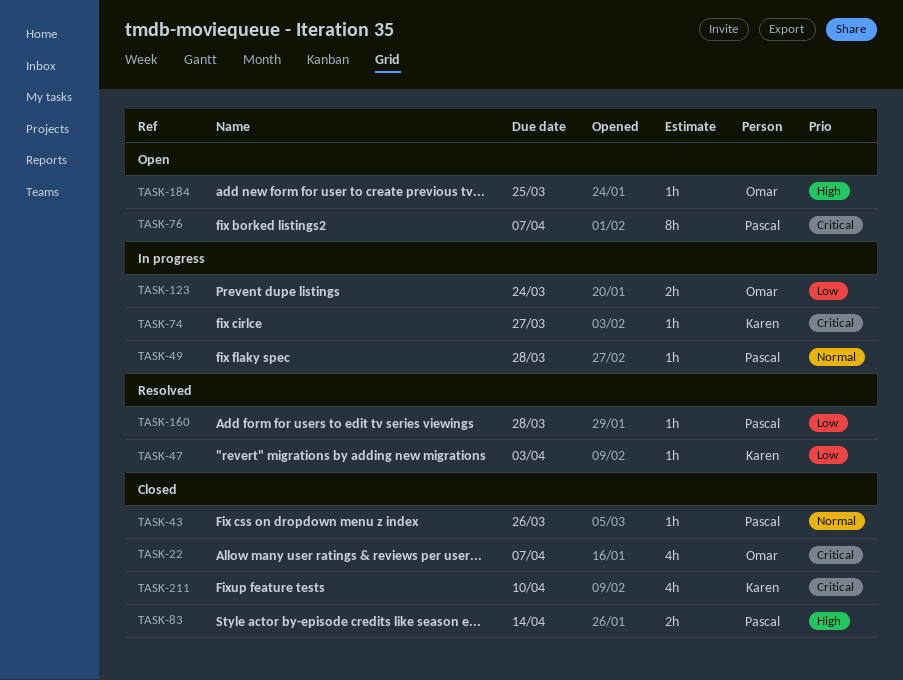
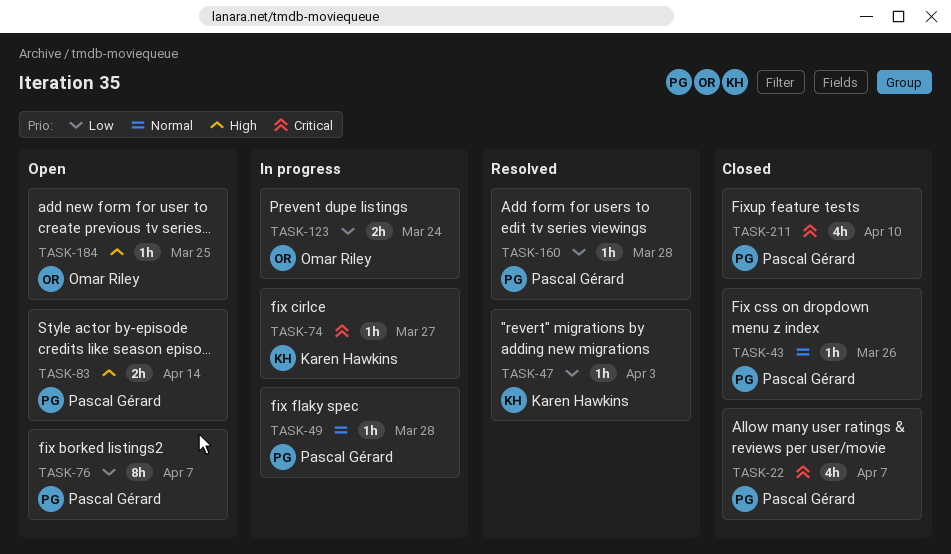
TASK-22, owner: Omar Riley -> Pascal Gérard
TASK-76, priority: Critical -> Low
TASK-83, status: Closed -> Open
TASK-211, owner: Karen Hawkins -> Pascal Gérard

